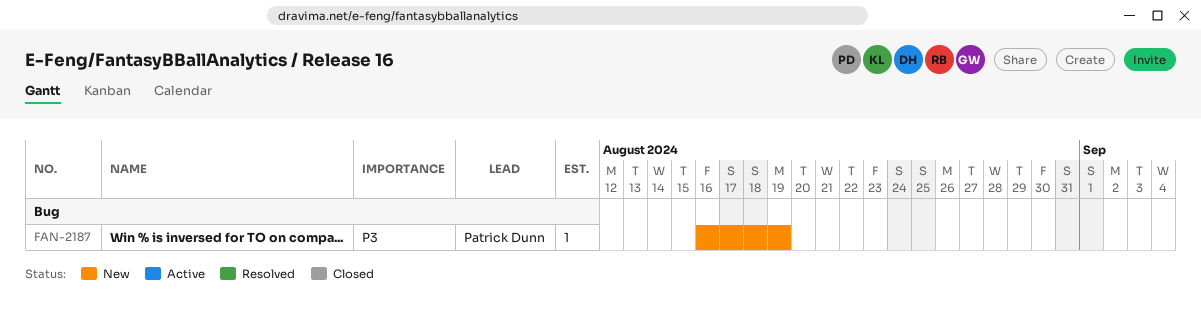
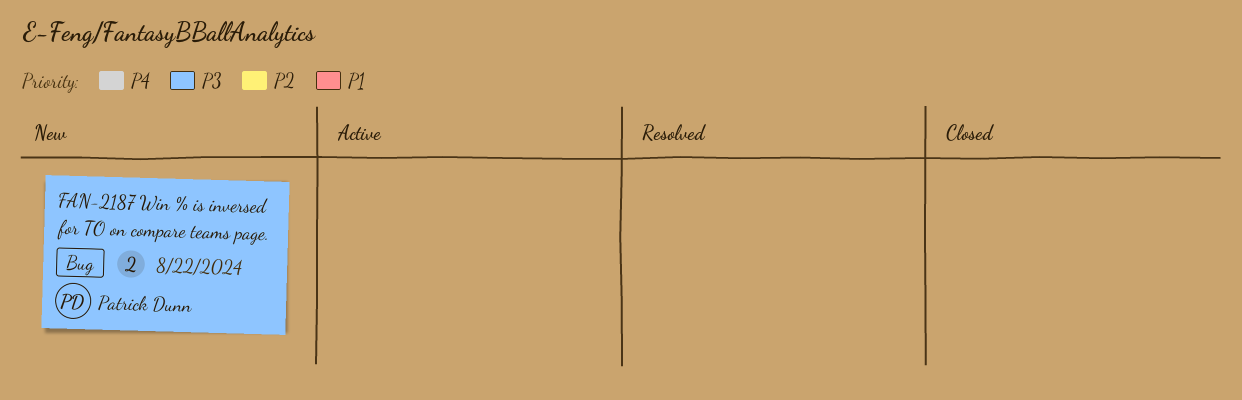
FAN-2187, estimate: 1 -> 2
FAN-2187, due: Aug 19 -> Aug 22

